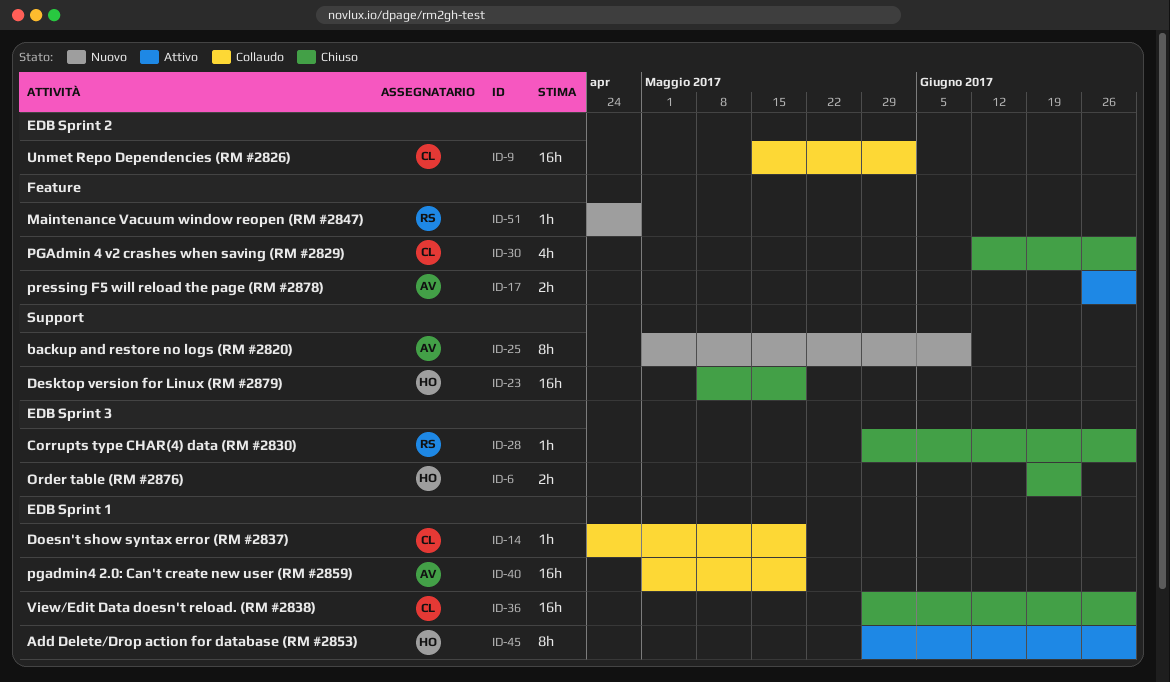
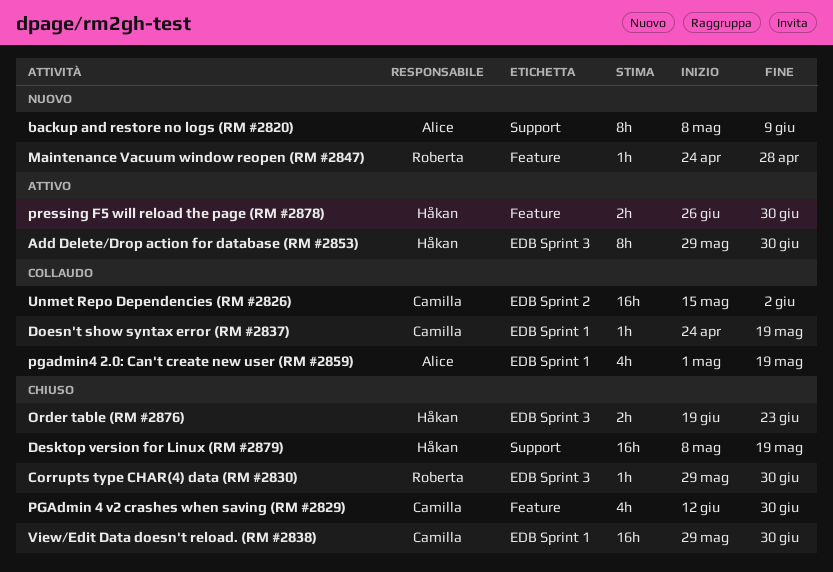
Add Delete/Drop action for database (RM #2853), label: EDB Sprint 1 -> EDB Sprint 3
backup and restore no logs (RM #2820), start: May 1 -> May 8
pgadmin4 2.0: Can't create new user (RM #2859), estimate: 16h -> 4h
pressing F5 will reload the page (RM #2878), owner: Alice -> Håkan

